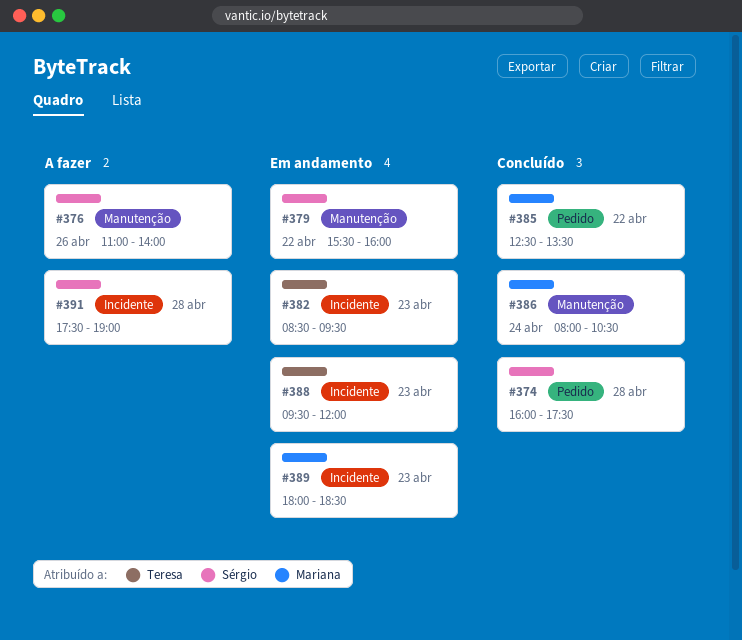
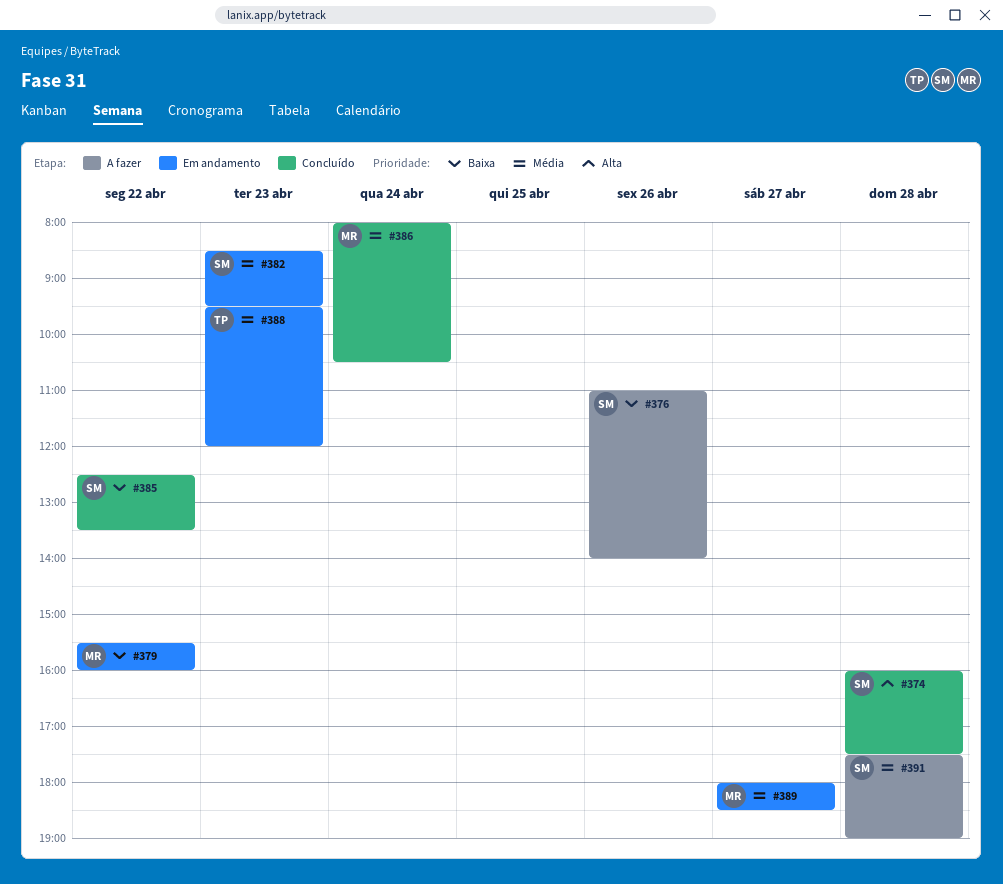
#379, owner: Sérgio -> Mariana
#382, owner: Teresa -> Sérgio
#385, owner: Mariana -> Sérgio
#389, day: Apr 23 -> Apr 27

